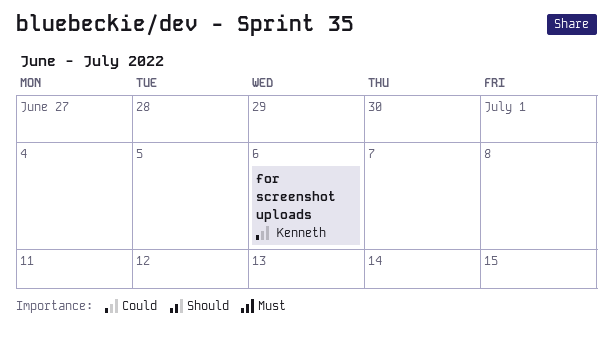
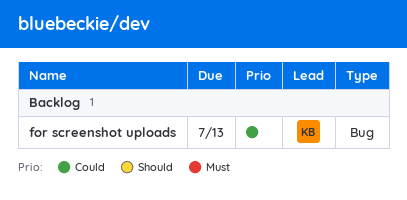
for screenshot uploads, due: Jul 6 -> Jul 13

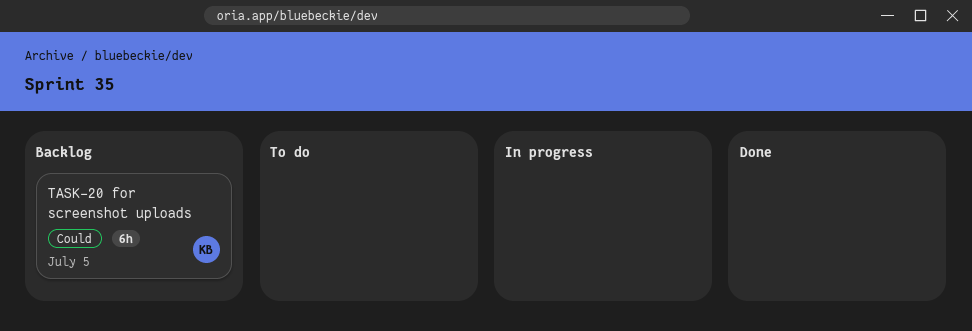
for screenshot uploads, due: Jul 13 -> Jul 5

